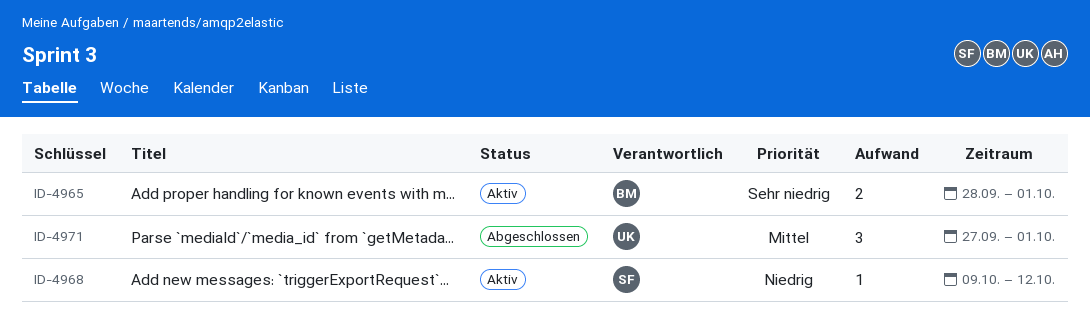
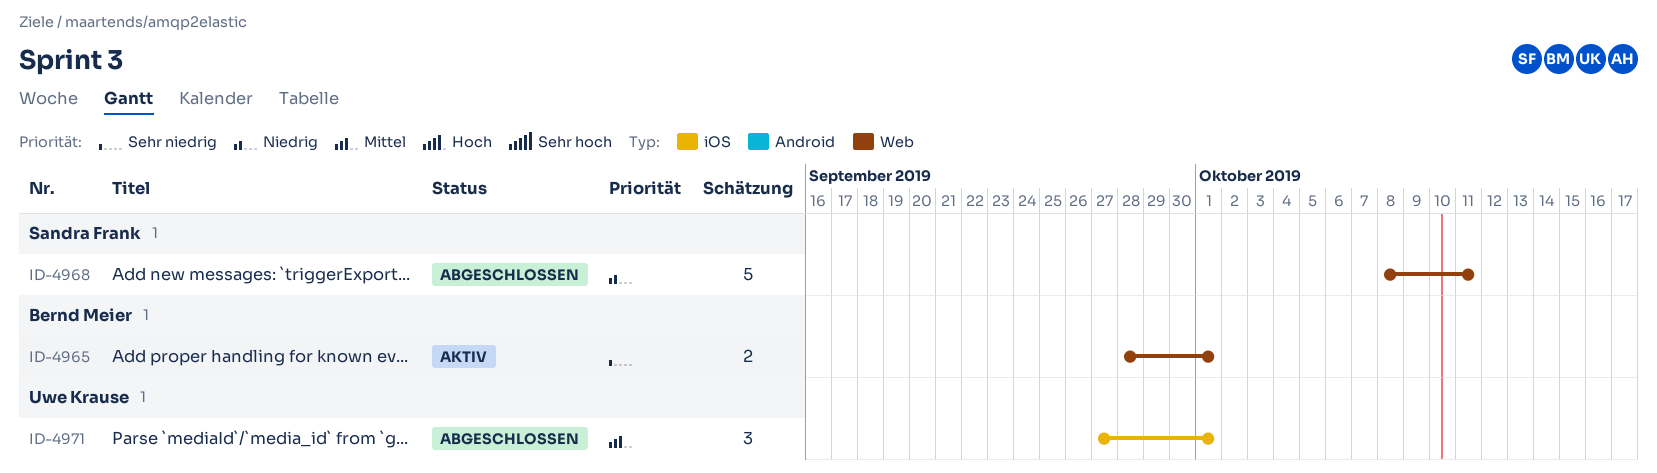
ID-4968, status: Aktiv -> Abgeschlossen
ID-4968, estimate: 1 -> 5
ID-4968, start: Oct 9 -> Oct 8
ID-4968, due: Oct 12 -> Oct 11

